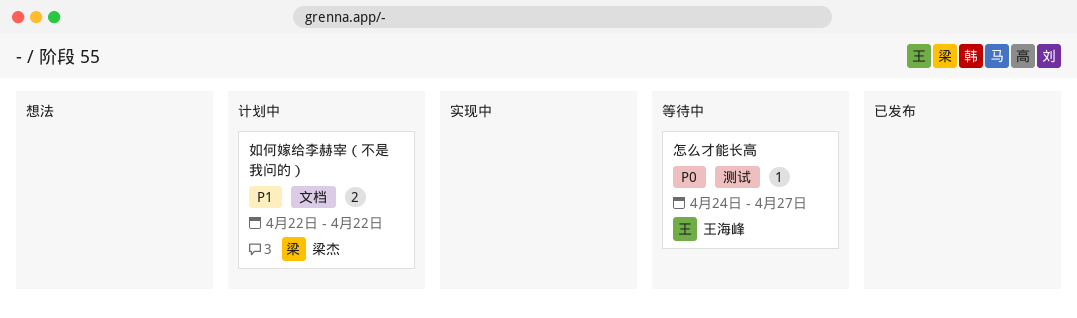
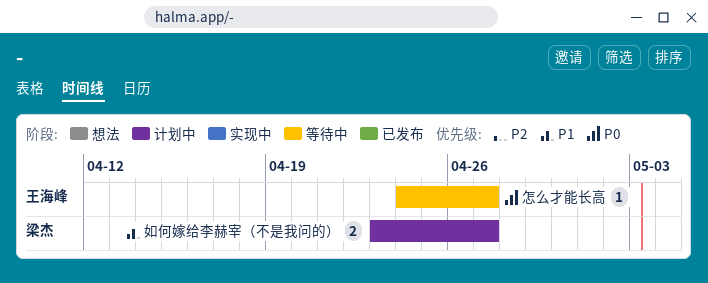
如何嫁给李赫宰（不是我问的）, start: Apr 22 -> Apr 23
如何嫁给李赫宰（不是我问的）, due: Apr 22 -> Apr 27

